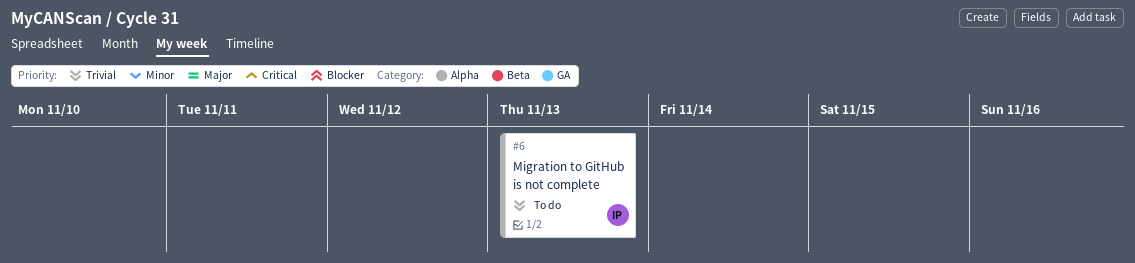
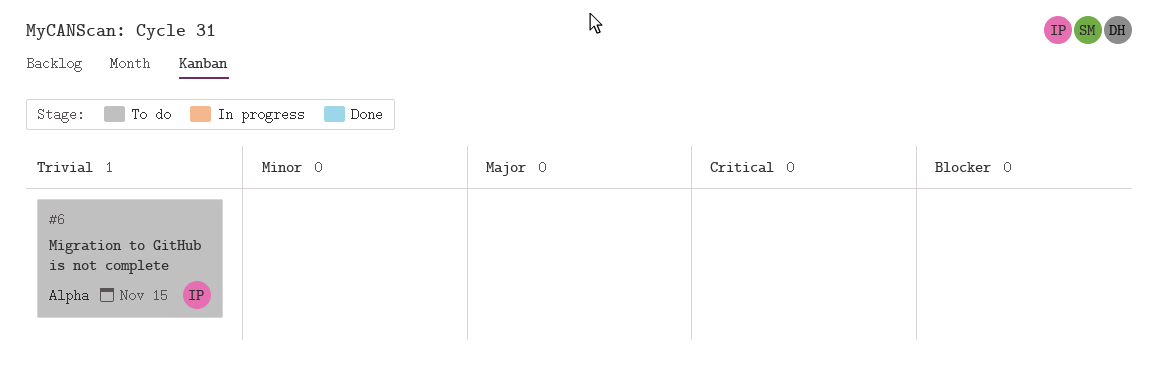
#6, due: Nov 13 -> Nov 15

